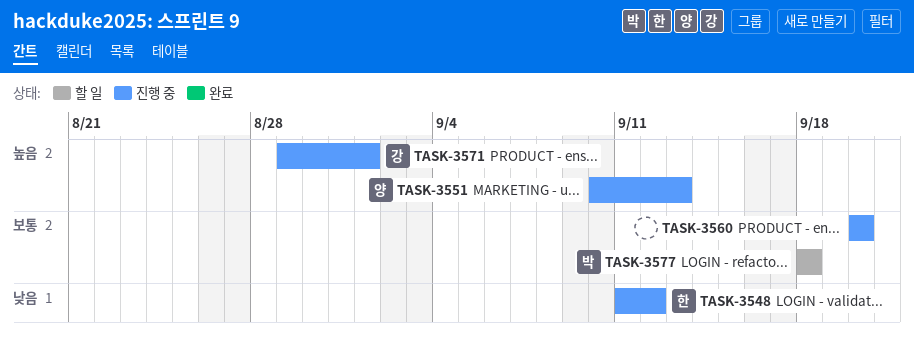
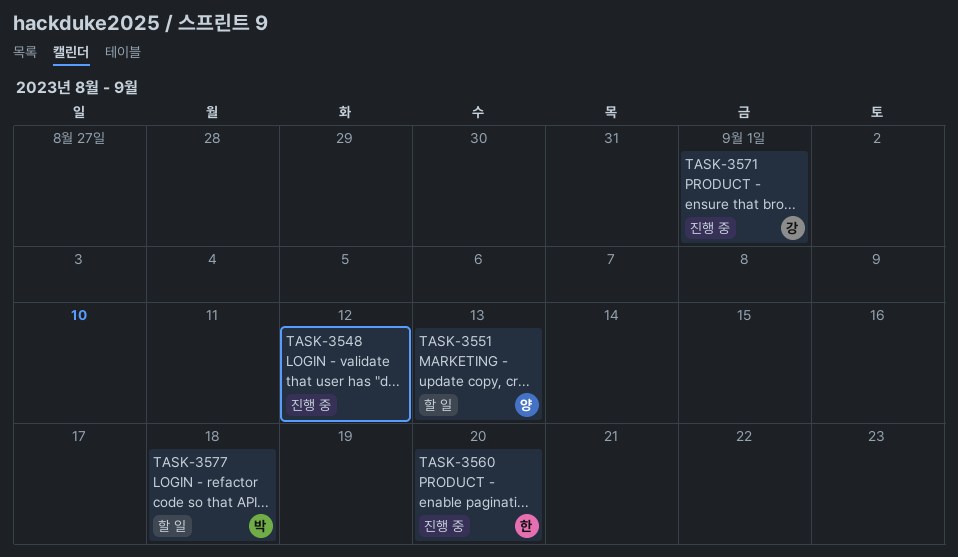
TASK-3548, owner: 한 -> none
TASK-3551, status: 진행 중 -> 할 일
TASK-3560, owner: none -> 한

